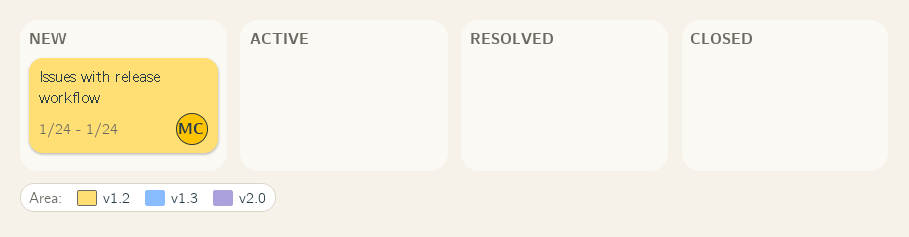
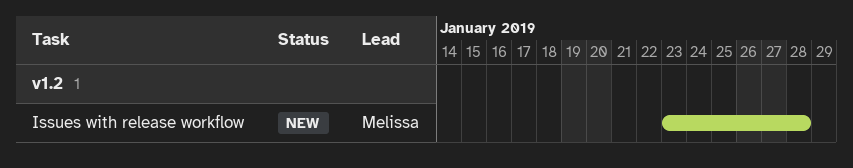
Issues with release workflow, start: Jan 24 -> Jan 23
Issues with release workflow, due: Jan 24 -> Jan 28

